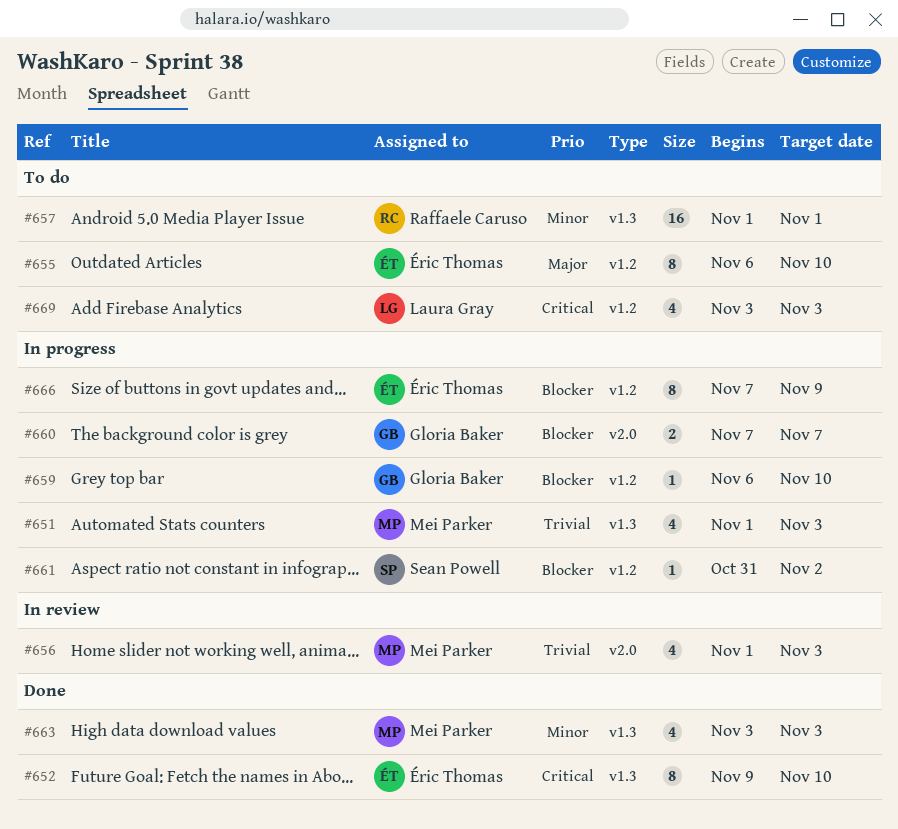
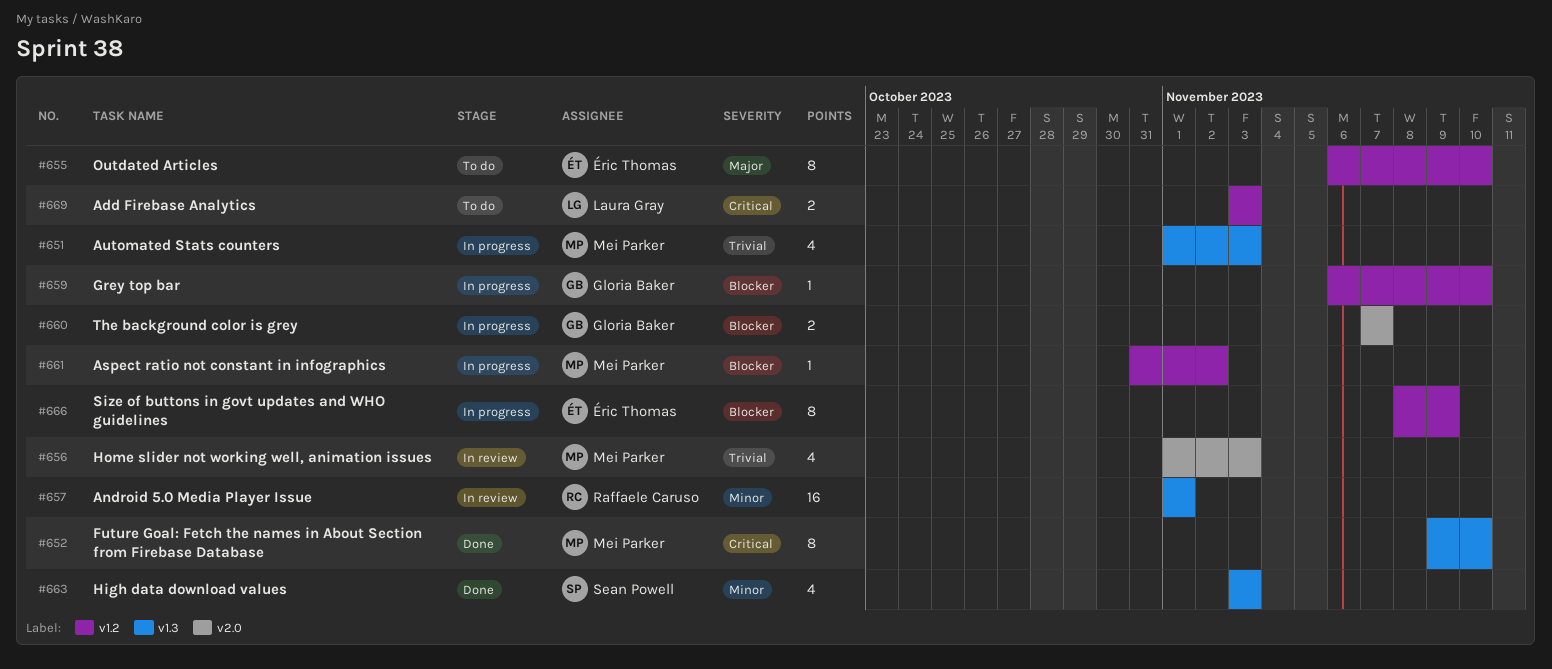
#652, owner: Éric Thomas -> Mei Parker
#657, status: To do -> In review
#661, owner: Sean Powell -> Mei Parker
#663, owner: Mei Parker -> Sean Powell
#666, start: Nov 7 -> Nov 8
#669, estimate: 4 -> 2

